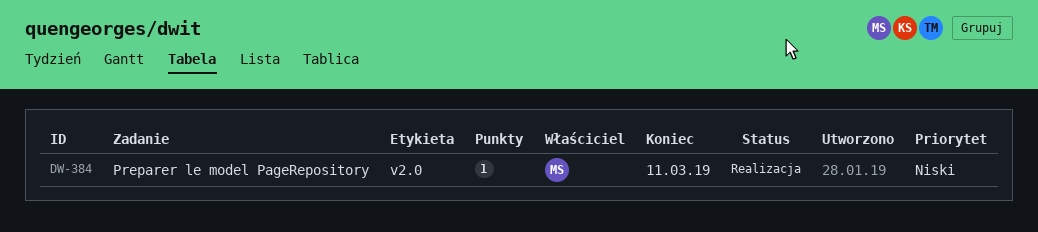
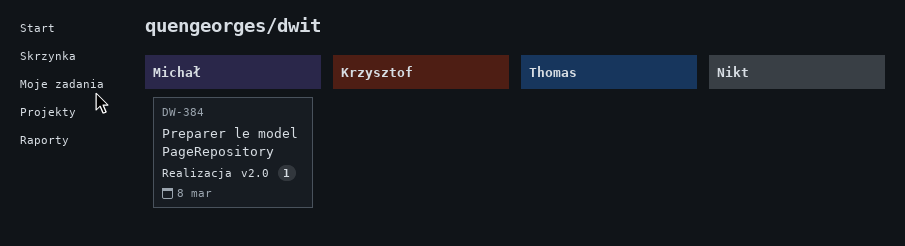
DW-384, due: Mar 11 -> Mar 8

